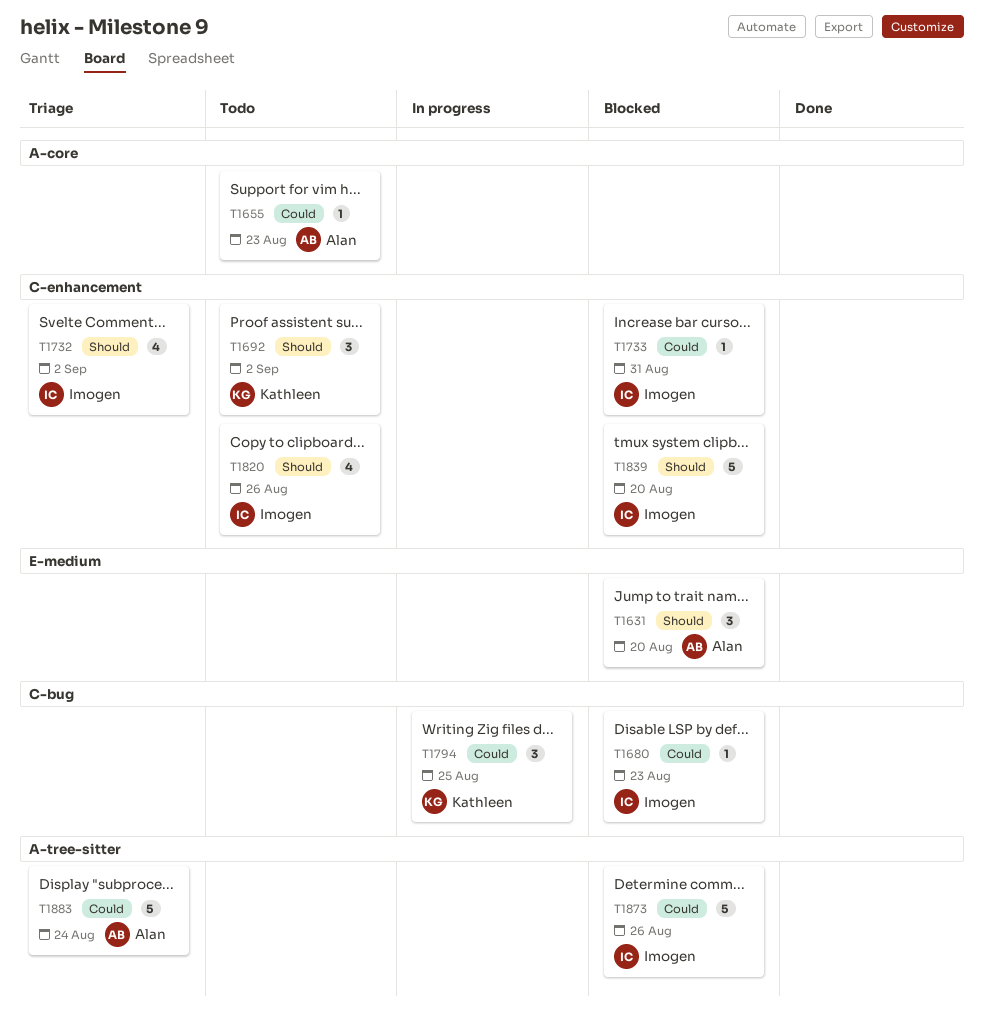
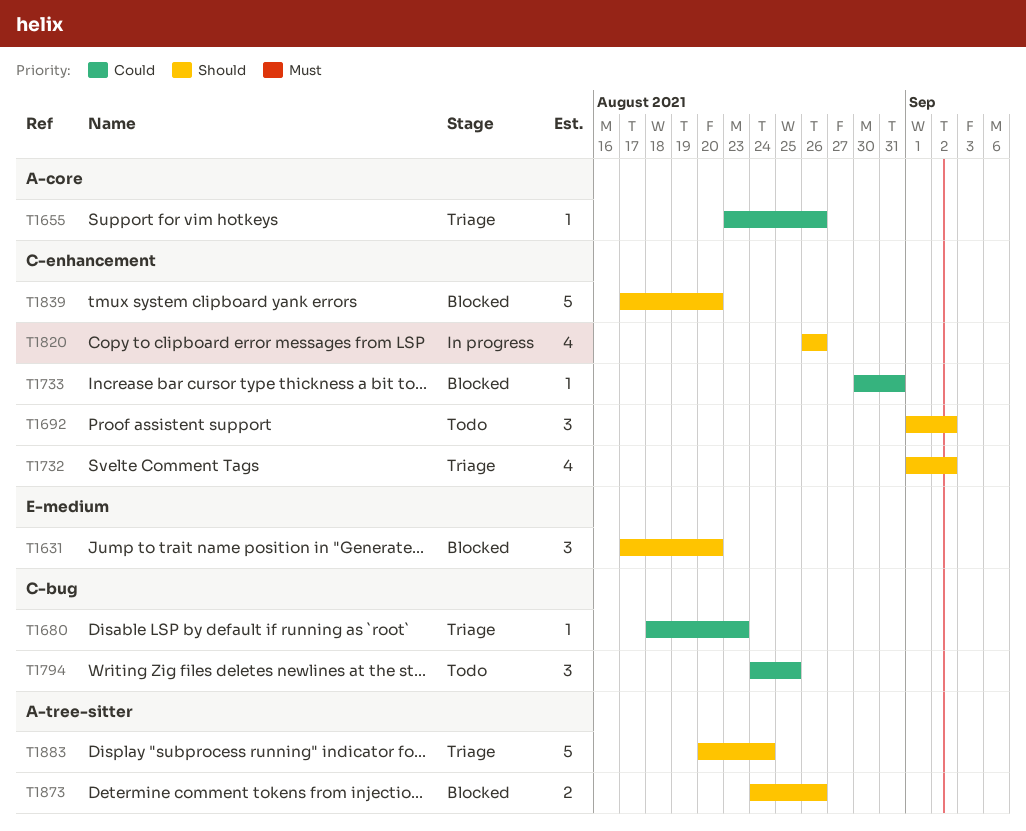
T1655, status: Todo -> Triage
T1655, due: Aug 23 -> Aug 26
T1680, status: Blocked -> Triage
T1794, status: In progress -> Todo
T1820, status: Todo -> In progress
T1873, priority: Could -> Should
T1873, estimate: 5 -> 2
T1883, priority: Could -> Should

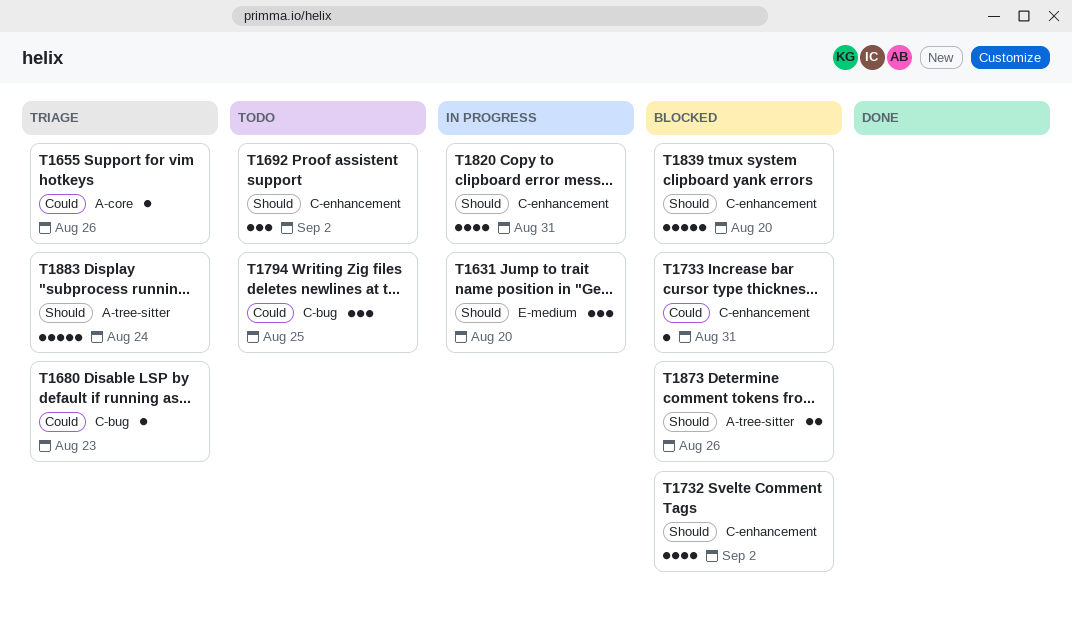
T1631, status: Blocked -> In progress
T1732, status: Triage -> Blocked
T1820, due: Aug 26 -> Aug 31

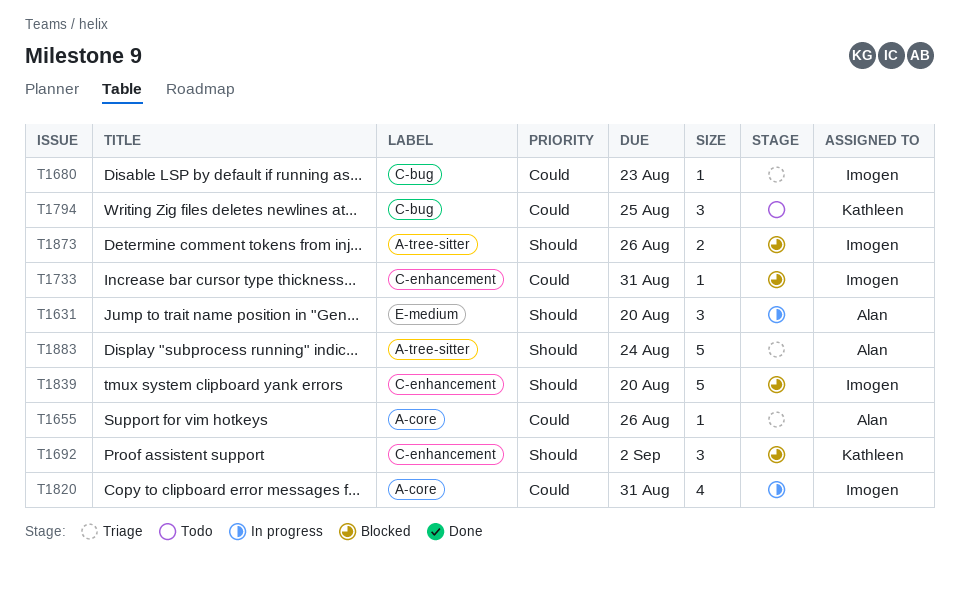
T1692, status: Todo -> Blocked
T1732: present -> none
T1820, priority: Should -> Could
T1820, label: C-enhancement -> A-core

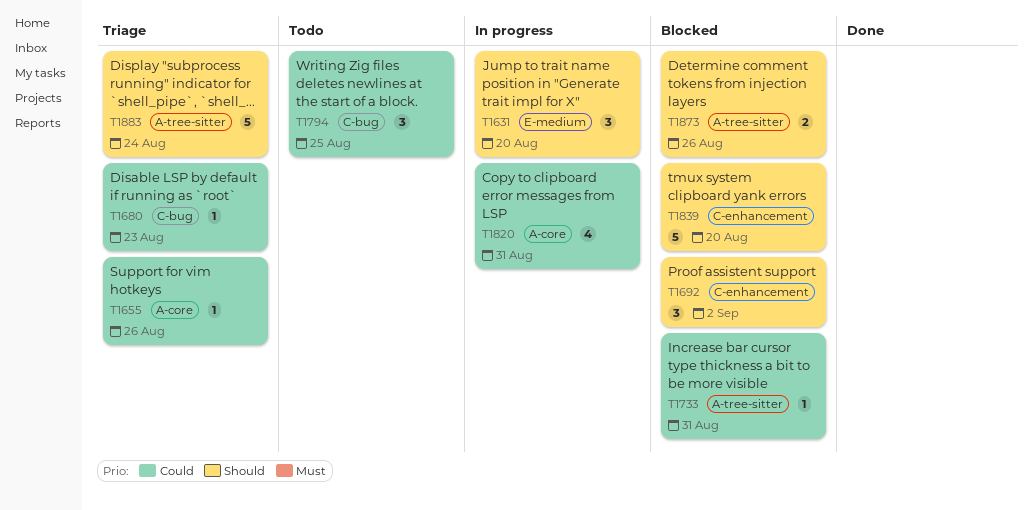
T1733, label: C-enhancement -> A-tree-sitter

